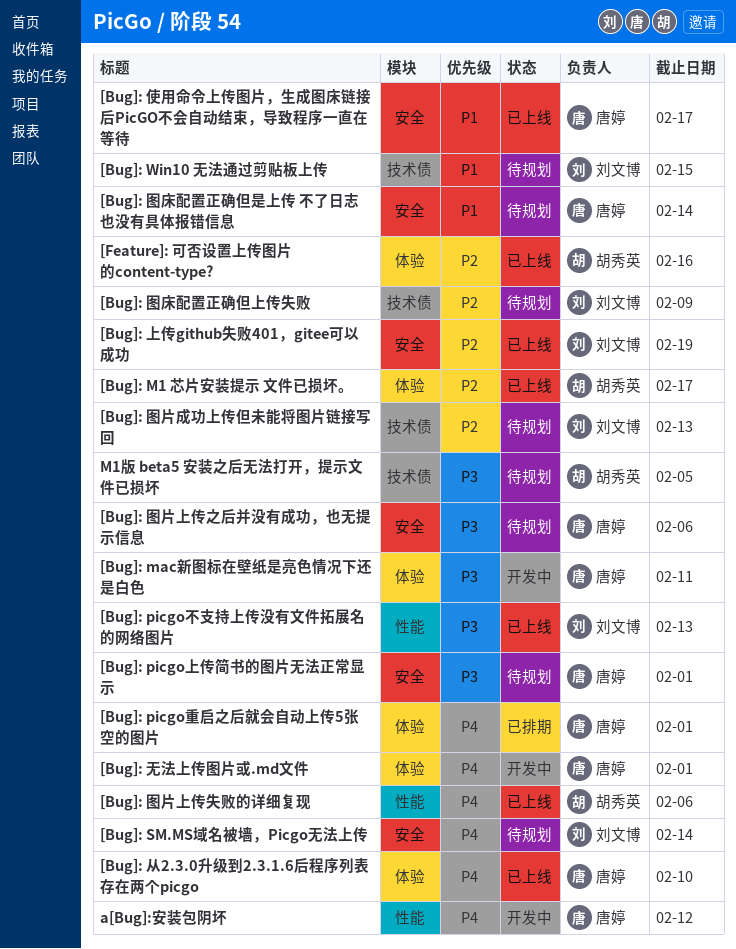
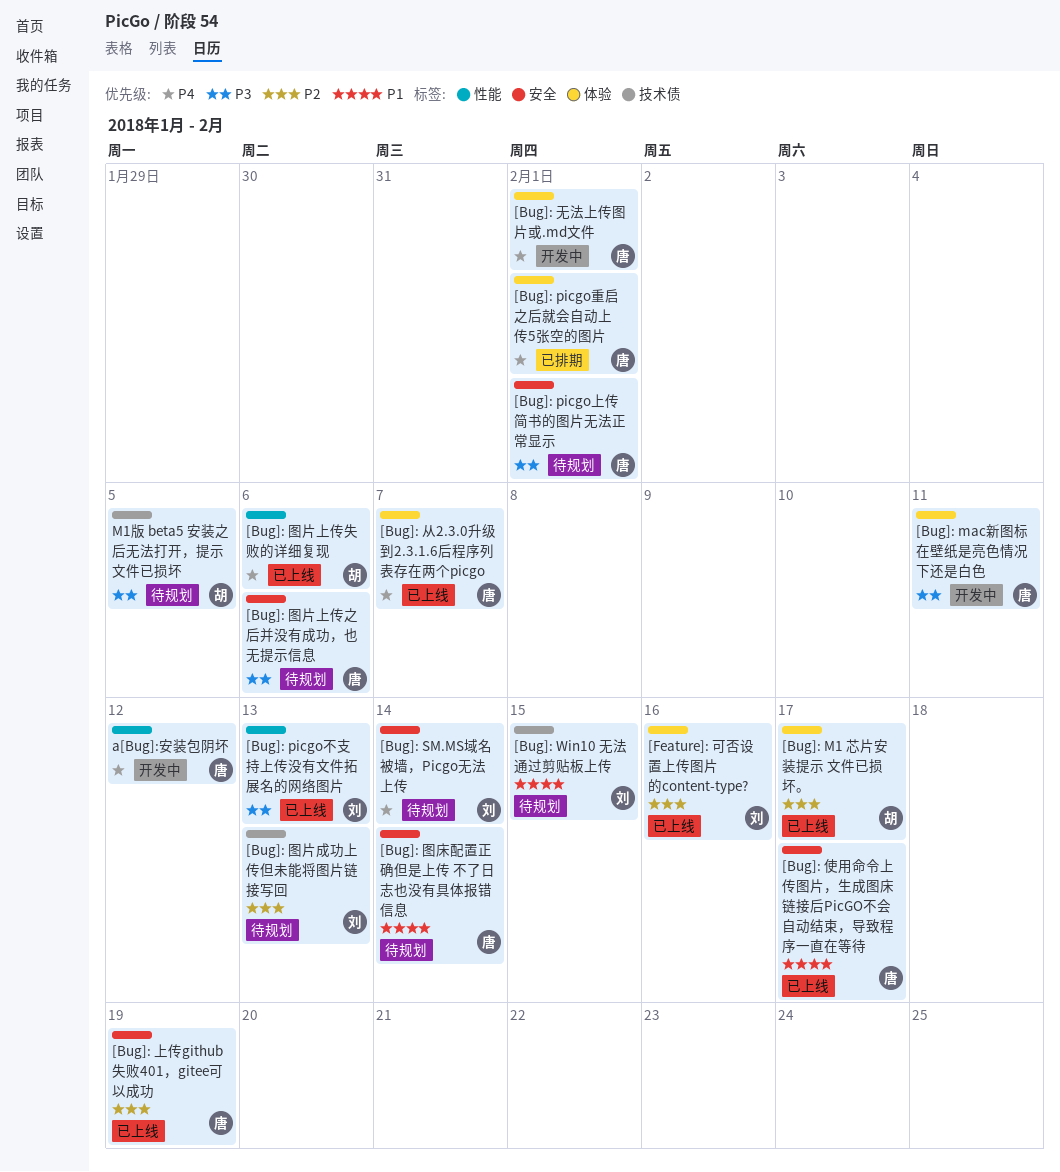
[Bug]: 上传github失败401，gitee可以成功, owner: 刘文博 -> 唐婷
[Bug]: 从2.3.0升级到2.3.1.6后程序列表存在两个picgo, due: Feb 10 -> Feb 7
[Bug]: 图床配置正确但上传失败: present -> none
[Feature]: 可否设置上传图片的content-type?, owner: 胡秀英 -> 刘文博

